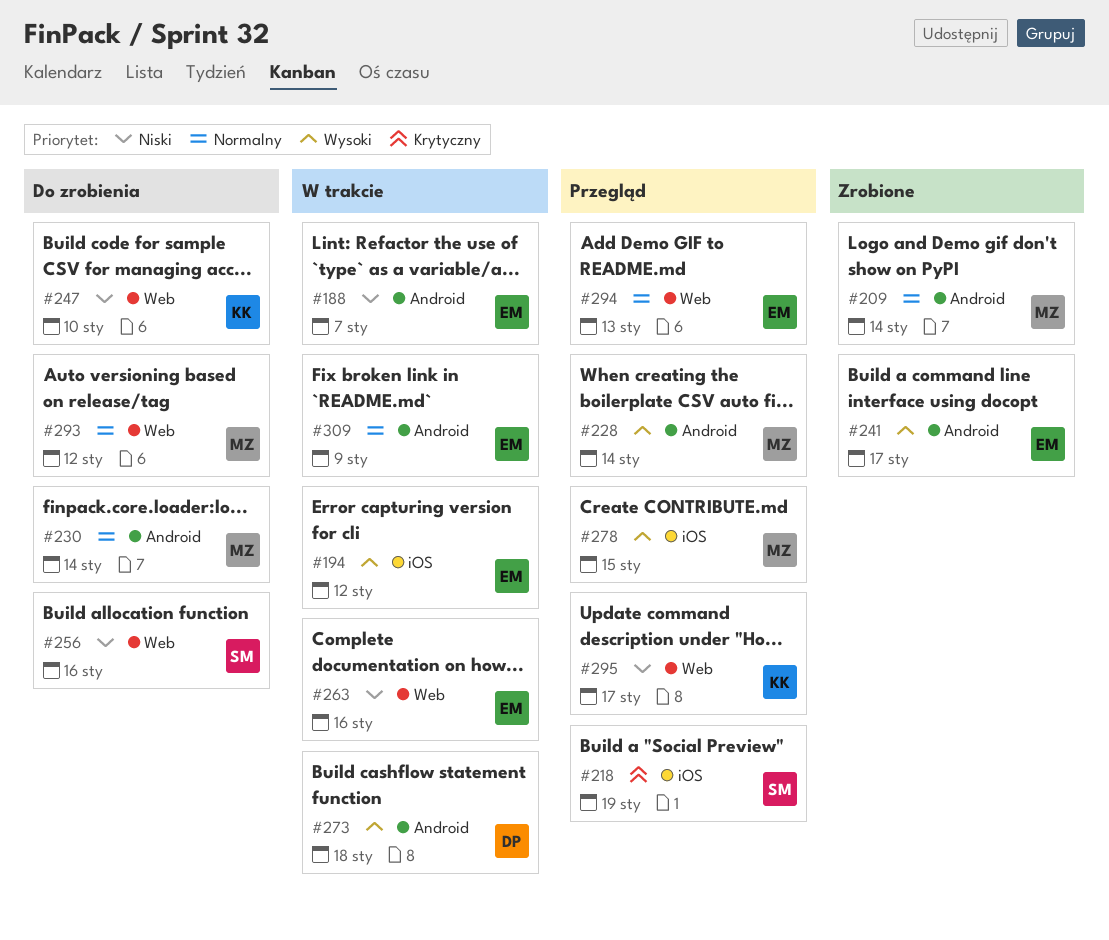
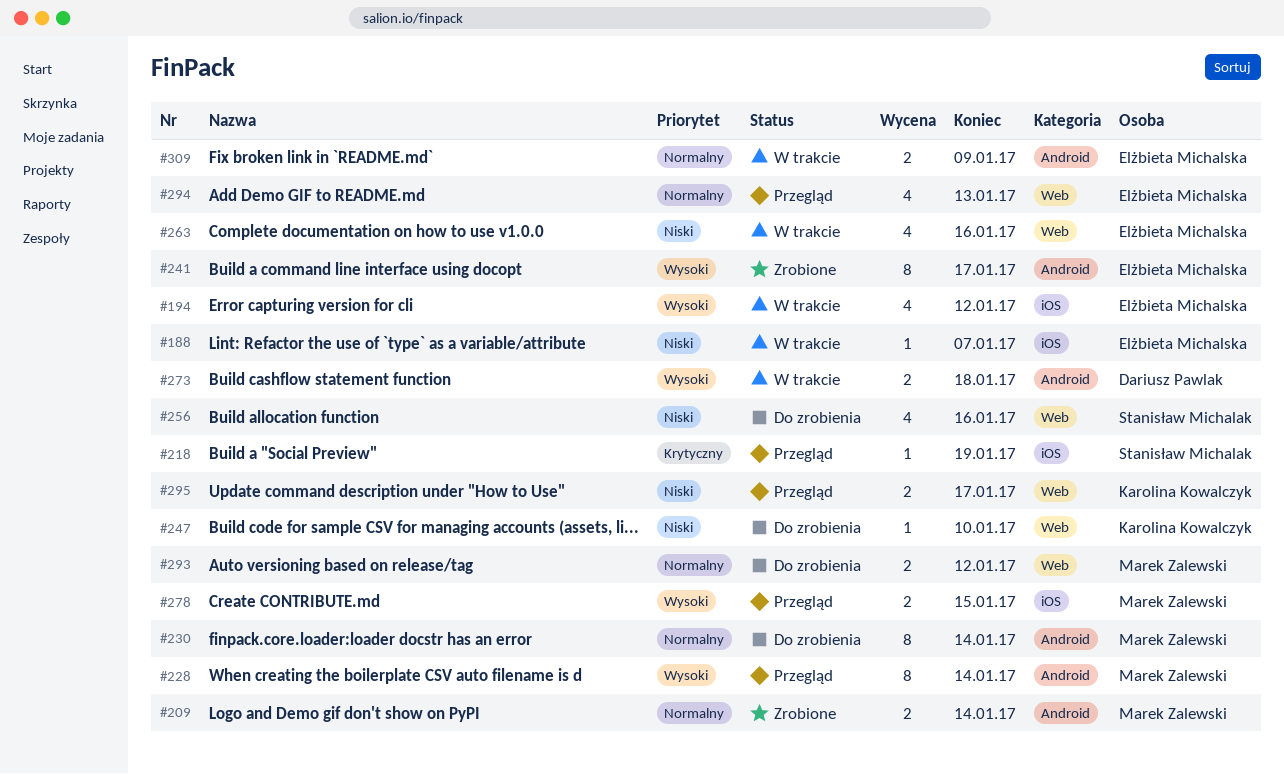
#188, label: Android -> iOS

